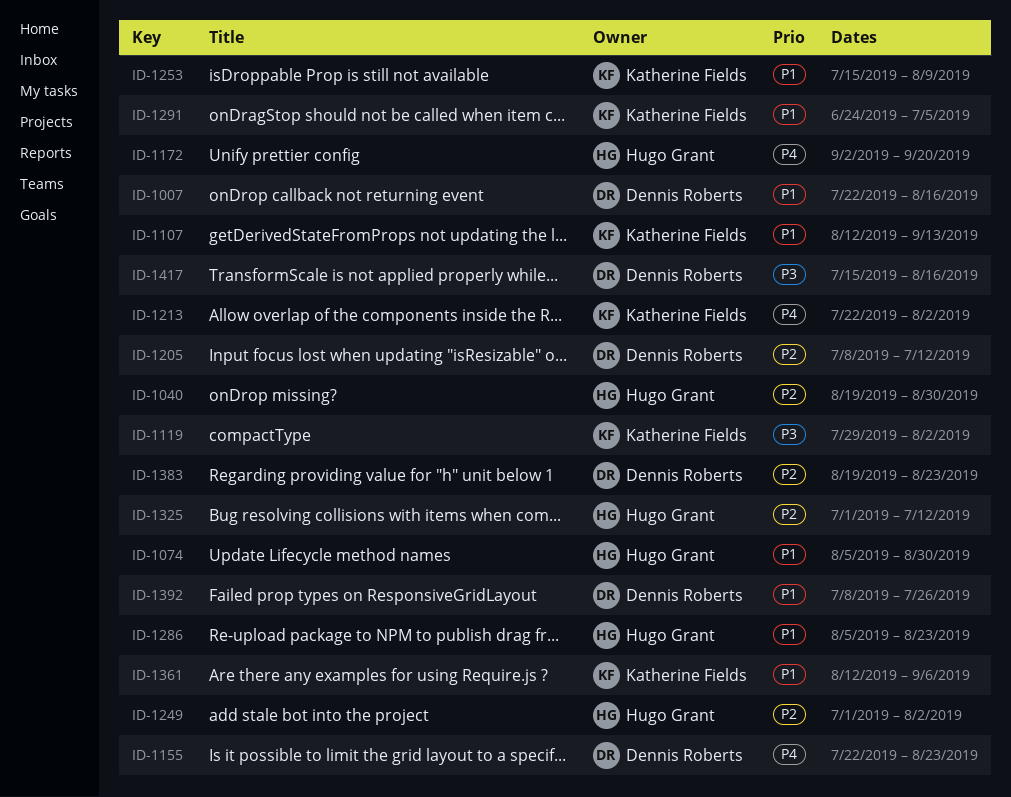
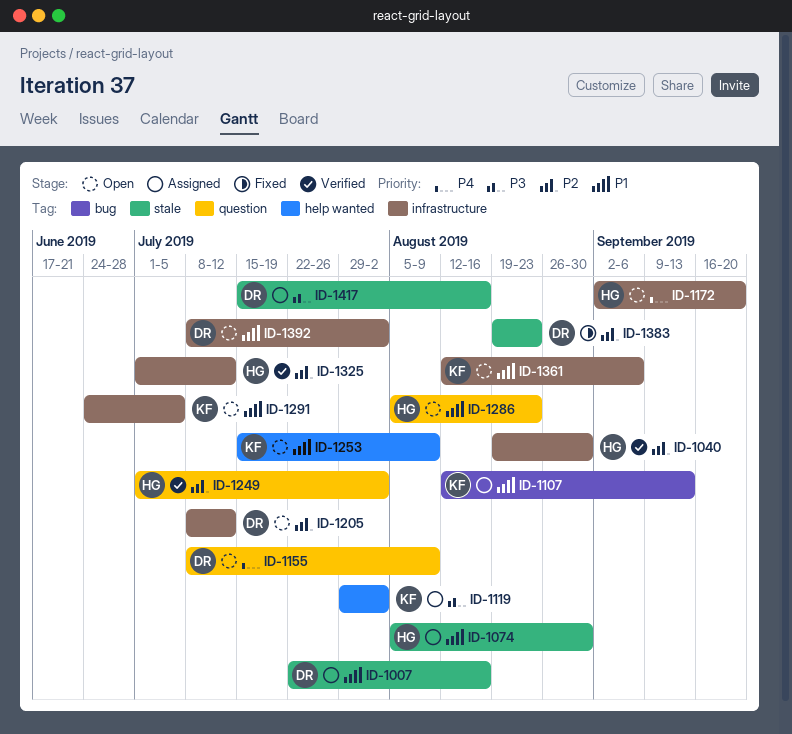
ID-1155, start: Jul 22 -> Jul 8
ID-1155, due: Aug 23 -> Aug 9
ID-1213: present -> none
ID-1392, due: Jul 26 -> Aug 2

